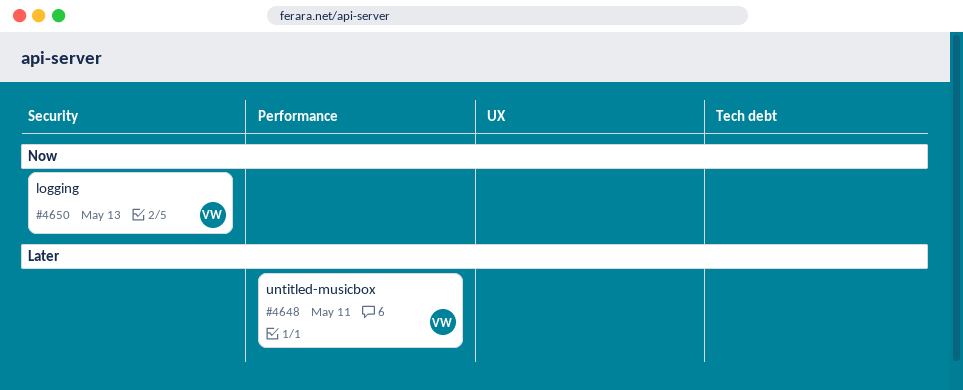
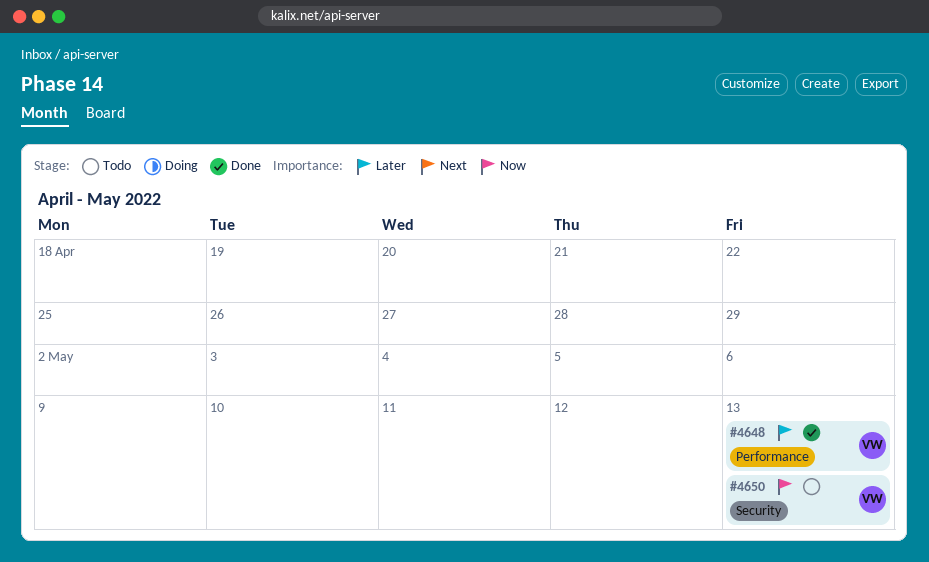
#4648, due: May 11 -> May 13

